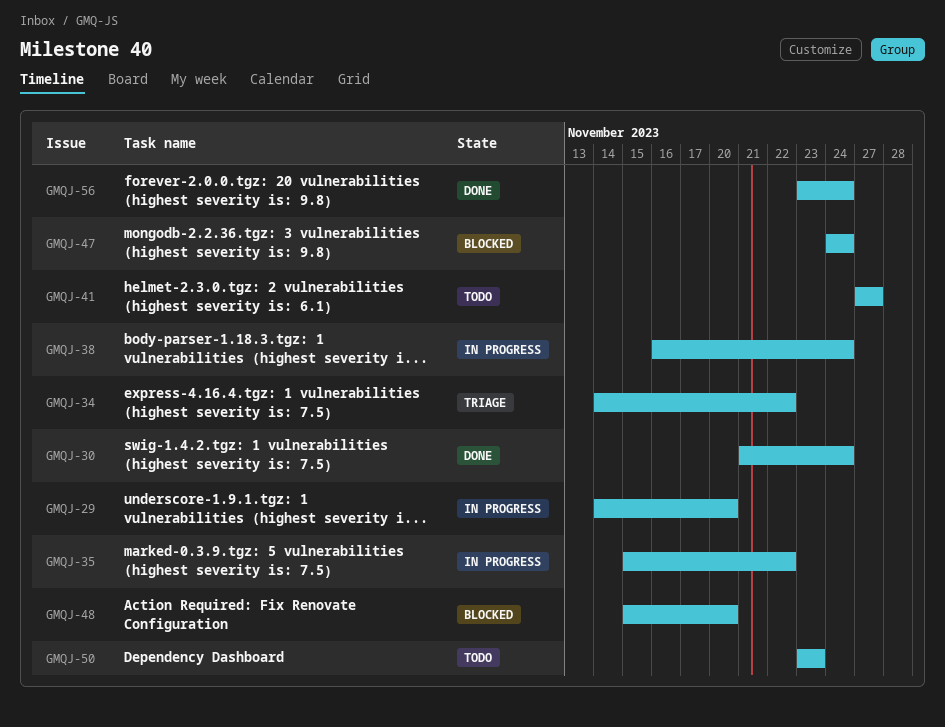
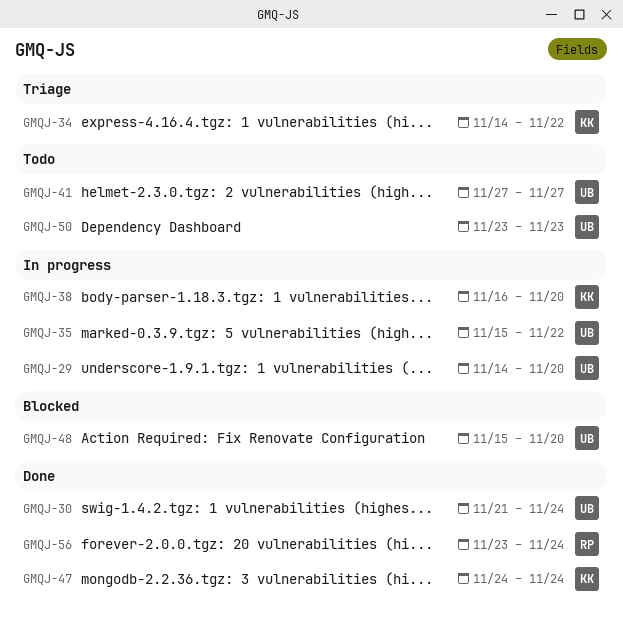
GMQJ-38, due: Nov 24 -> Nov 20
GMQJ-47, status: Blocked -> Done

